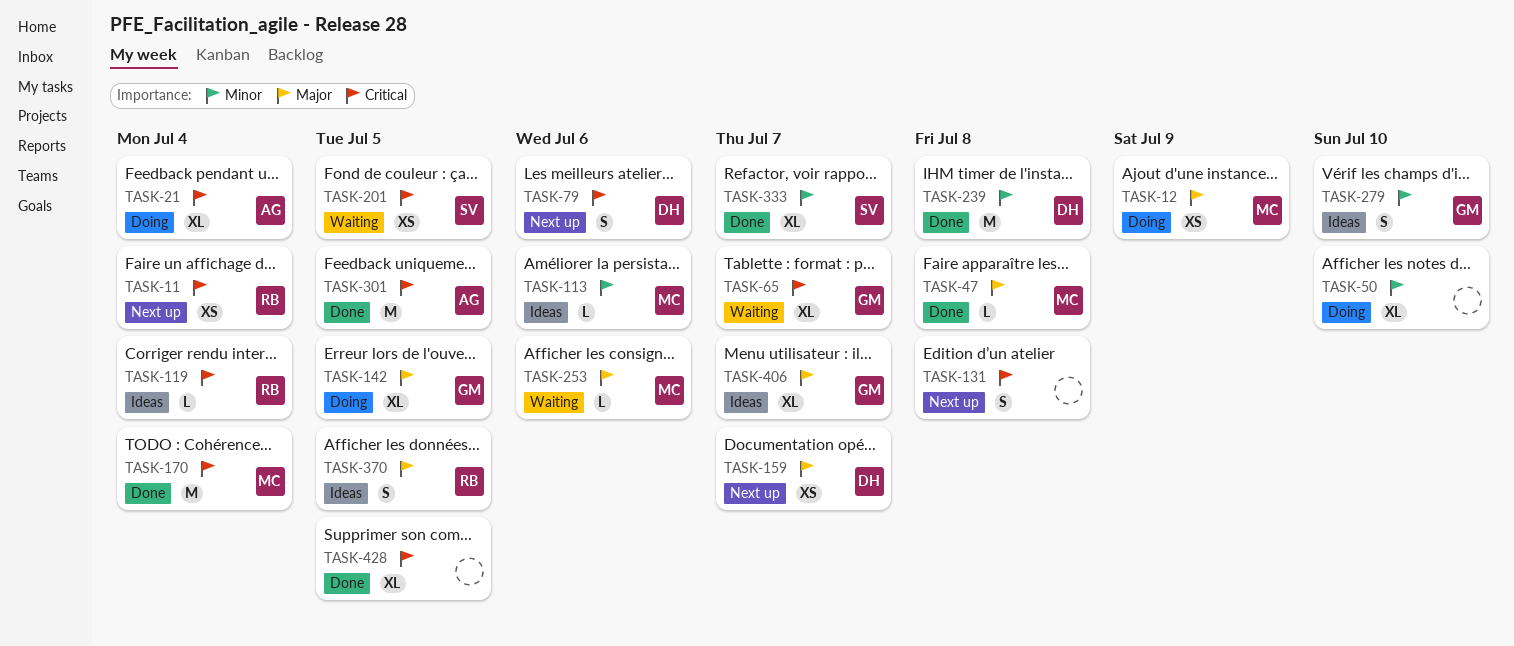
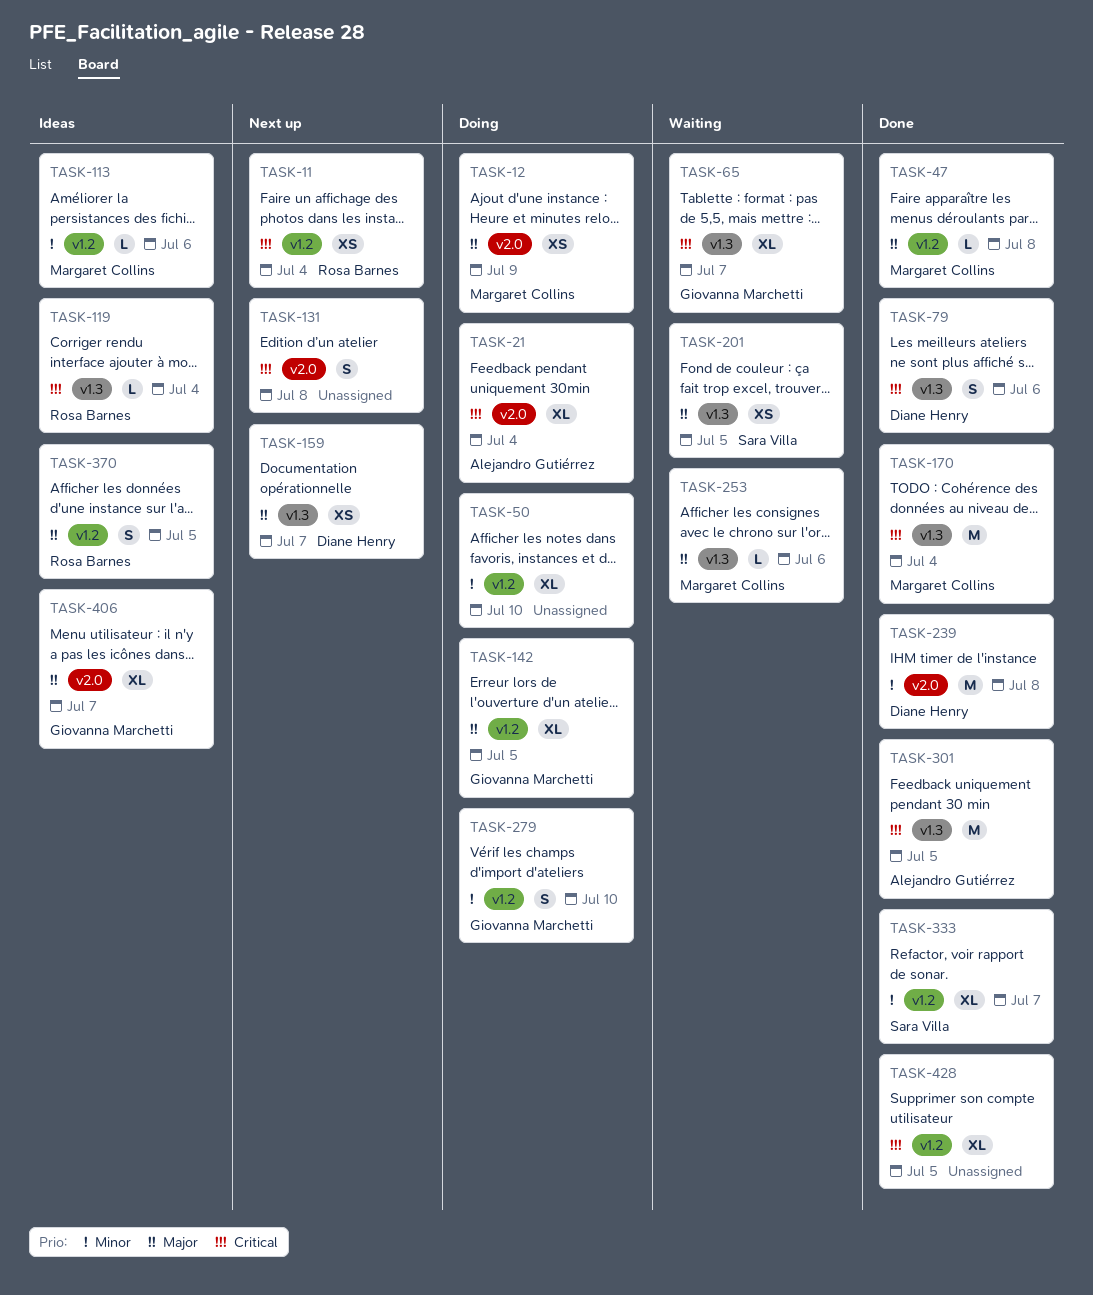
TASK-79, status: Next up -> Done
TASK-201, priority: Critical -> Major
TASK-279, status: Ideas -> Doing

